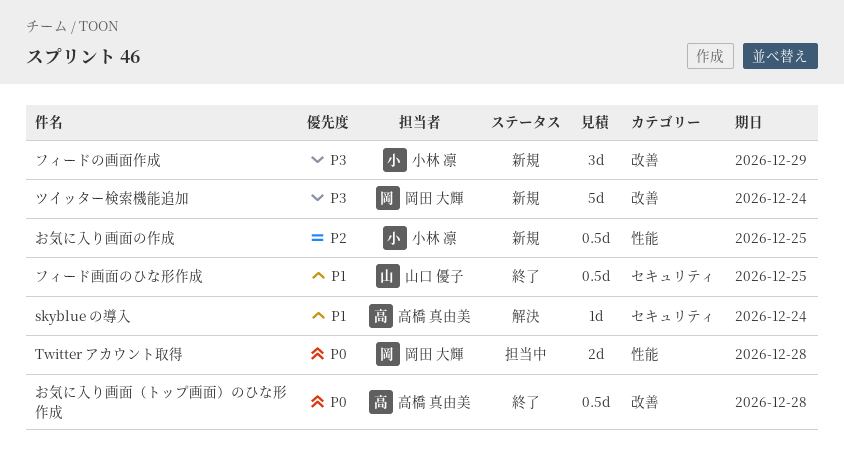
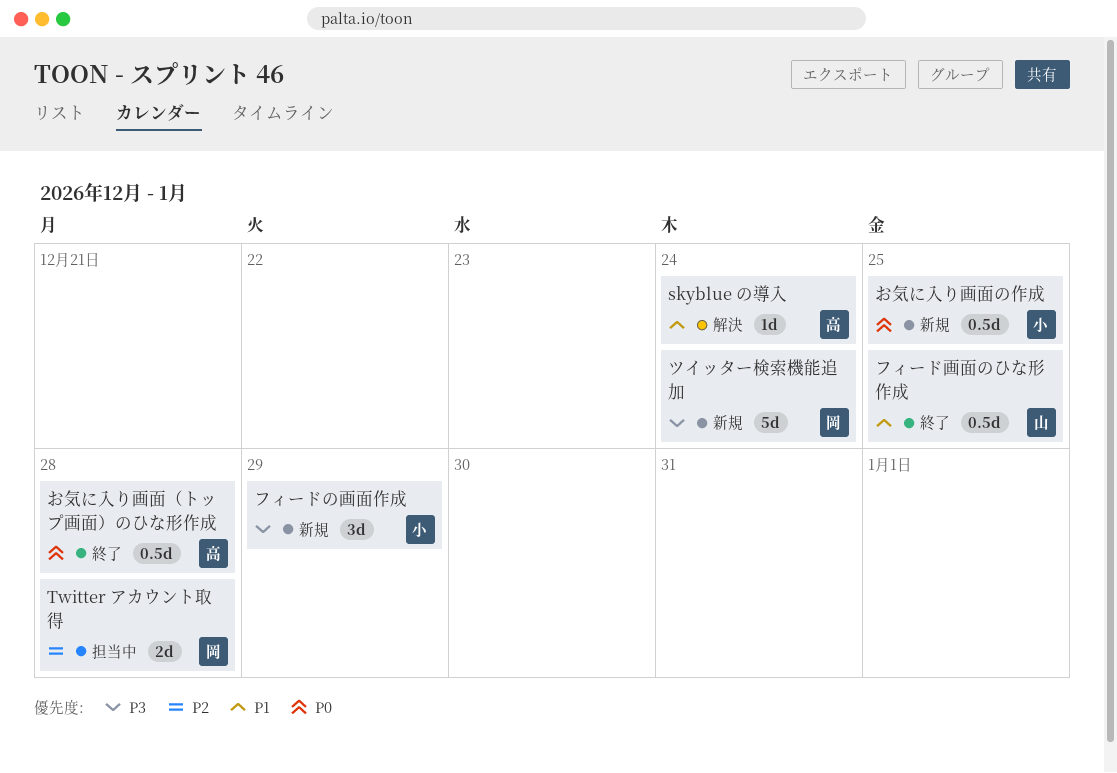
Twitter アカウント取得, priority: P0 -> P2
お気に入り画面の作成, priority: P2 -> P0

